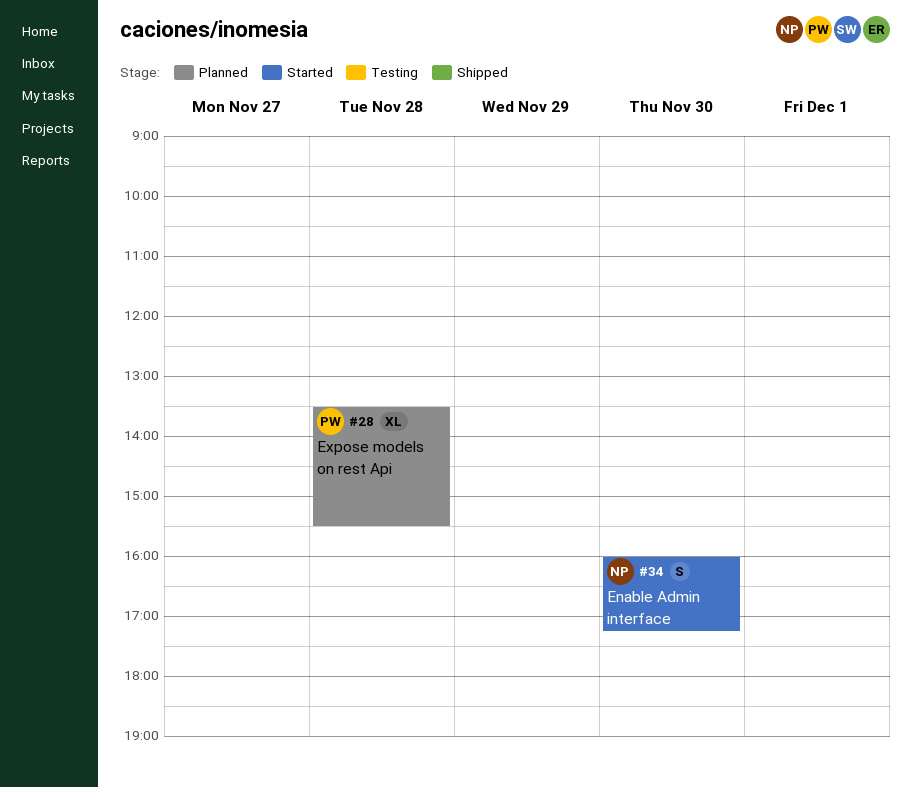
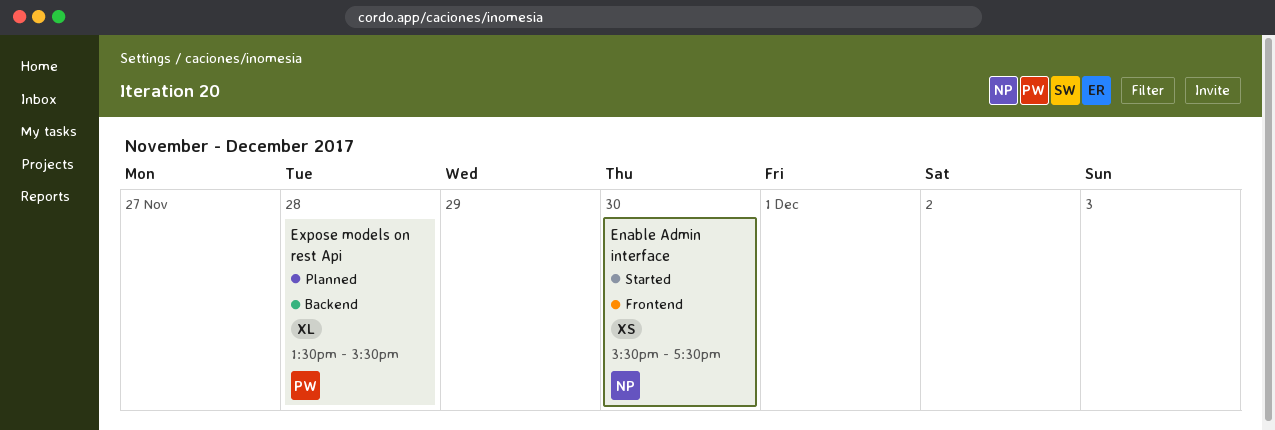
Enable Admin interface, estimate: S -> XS
Enable Admin interface, begins: 16:00 -> 15:30
Enable Admin interface, ends: 17:15 -> 17:30

